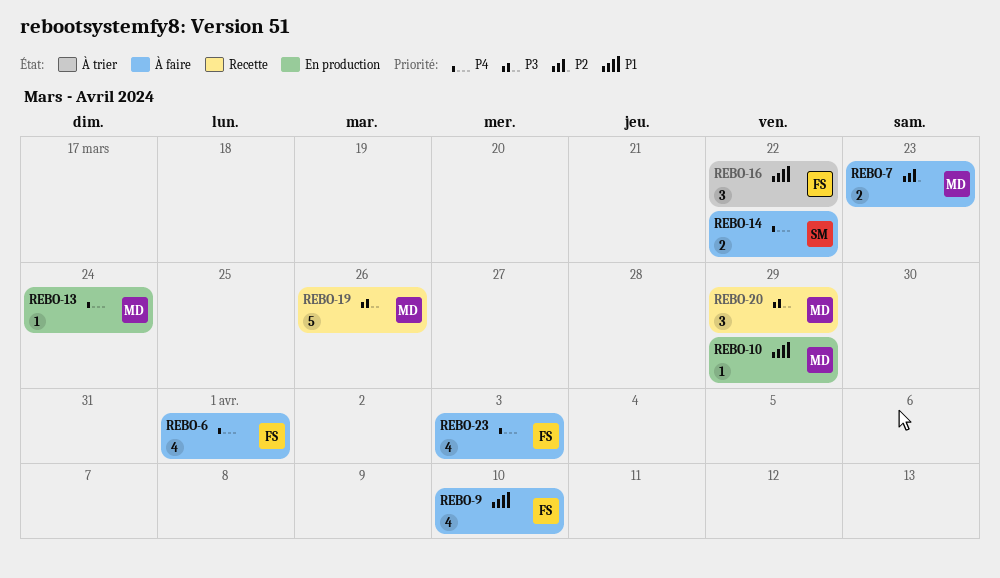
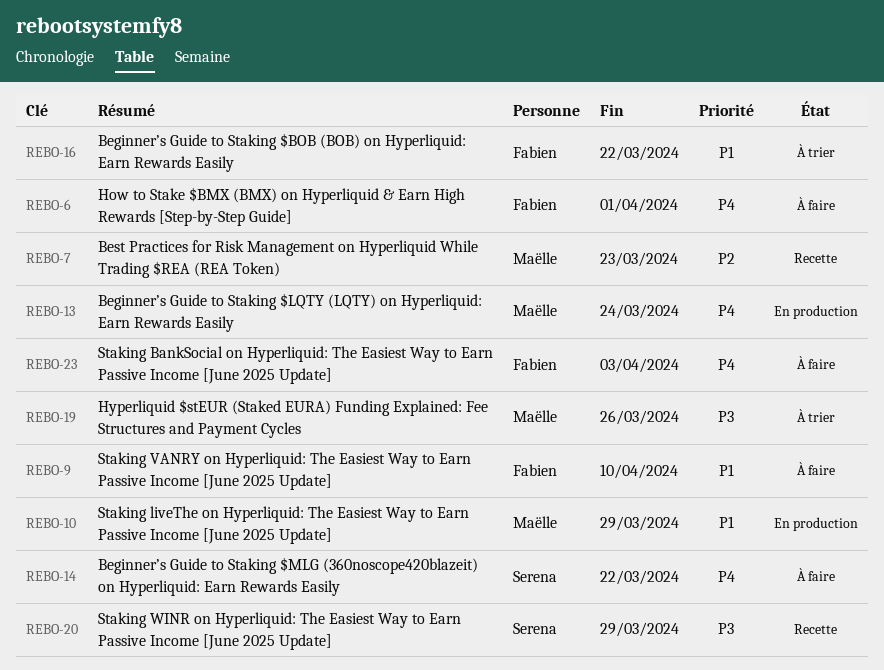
REBO-7, status: À faire -> Recette
REBO-19, status: Recette -> À trier
REBO-20, owner: Maëlle -> Serena

